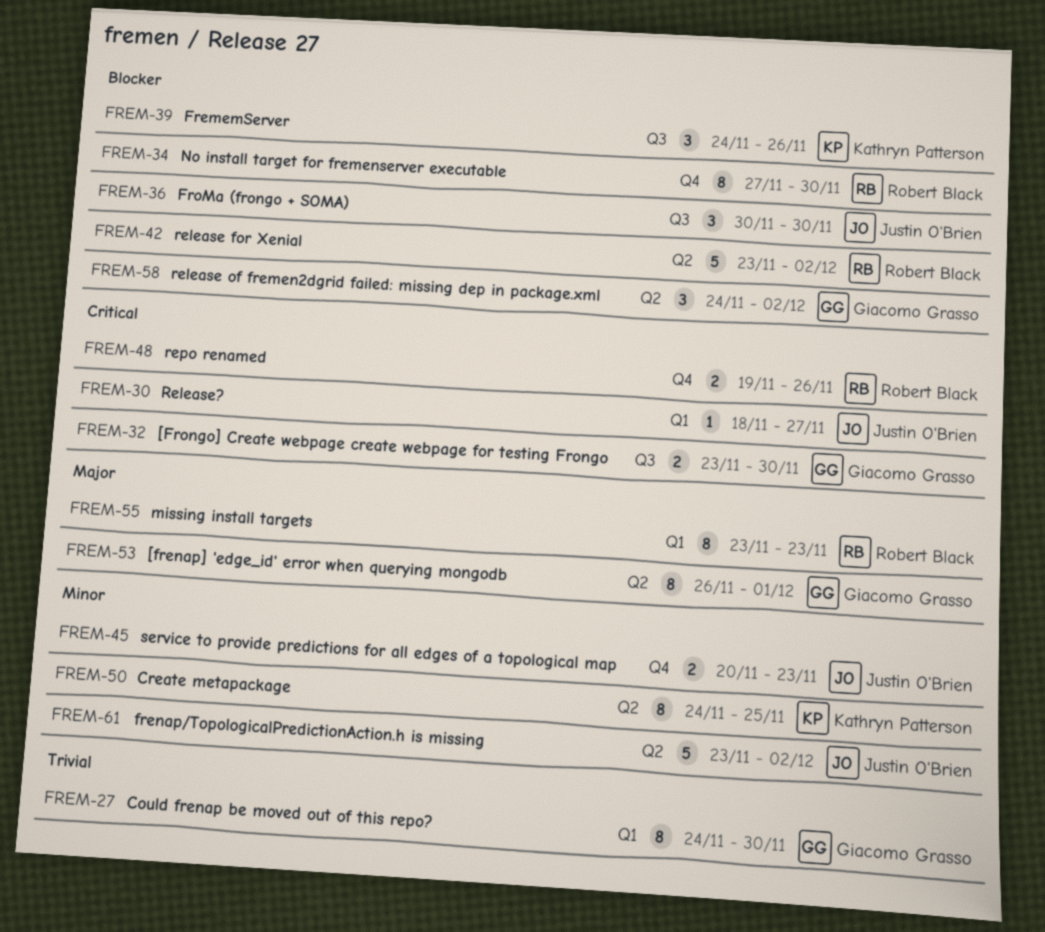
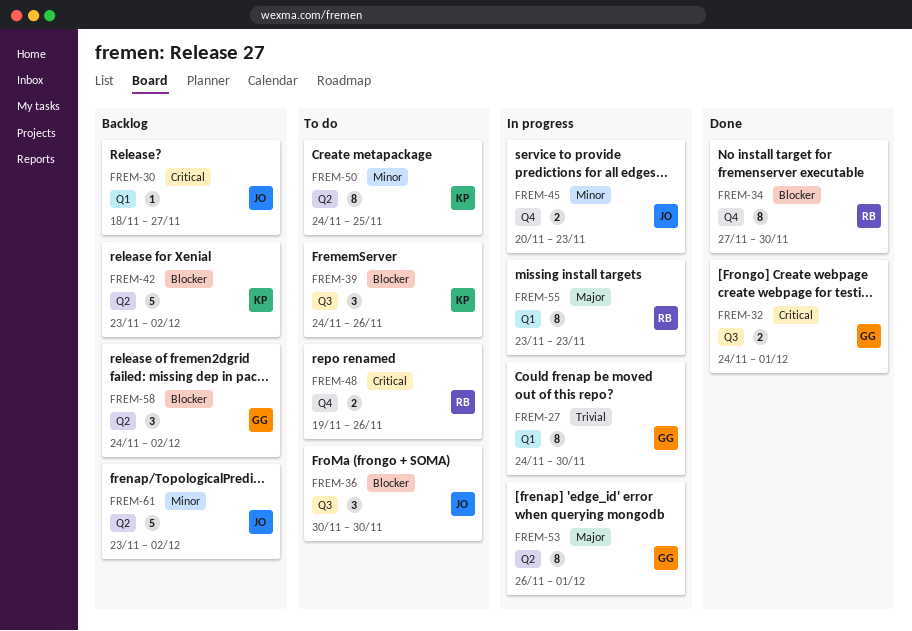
FREM-32, start: Nov 23 -> Nov 24
FREM-32, due: Nov 30 -> Dec 1
FREM-42, owner: Robert Black -> Kathryn Patterson

